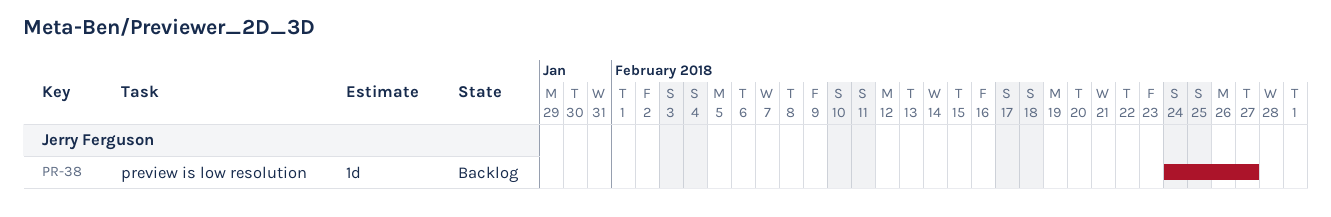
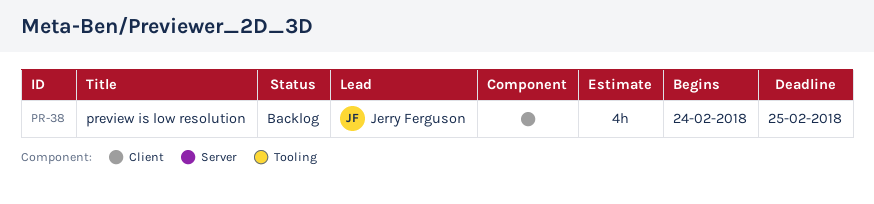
PR-38, estimate: 1d -> 4h
PR-38, due: Feb 27 -> Feb 25

